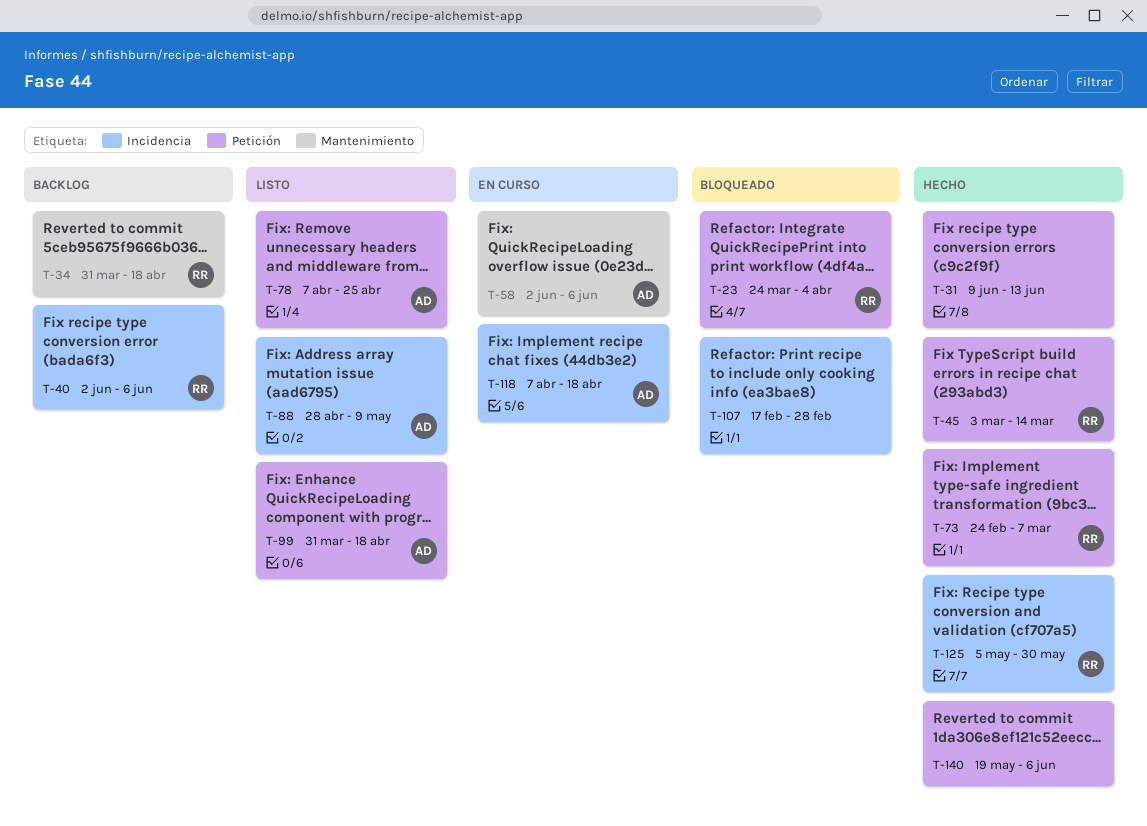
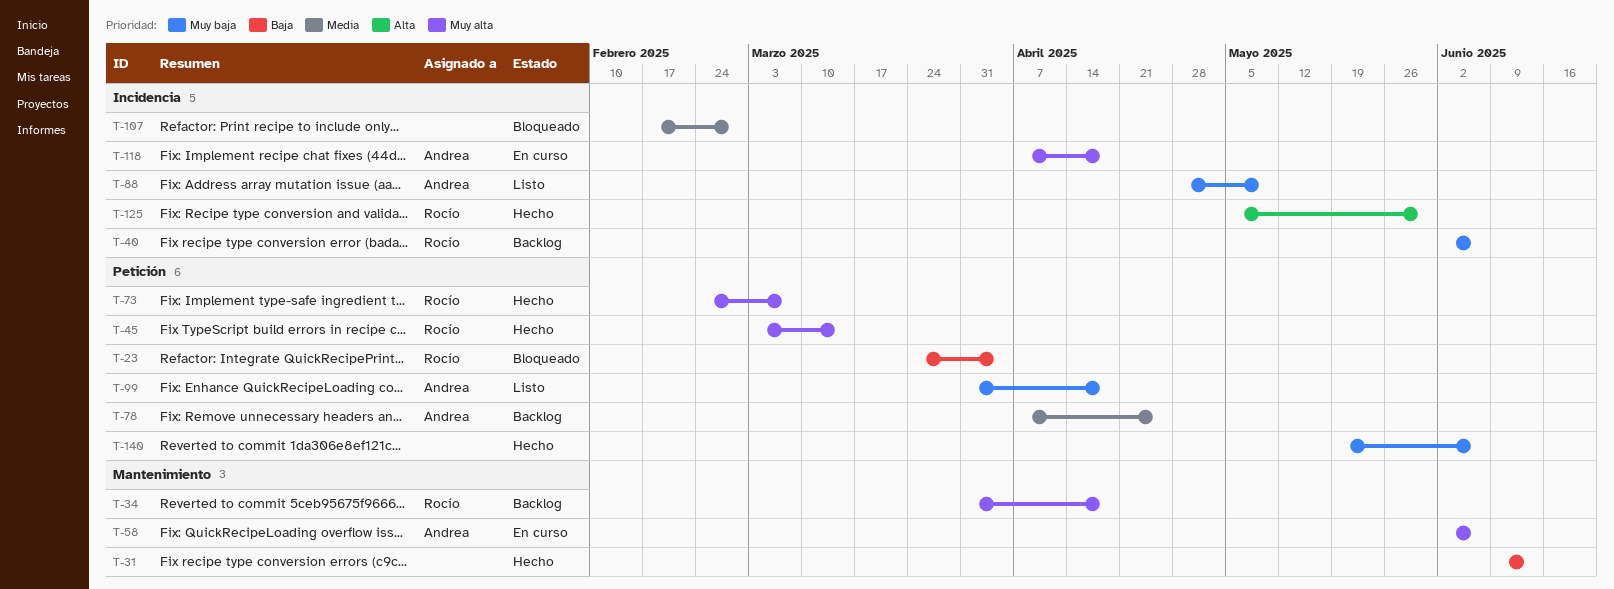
T-31, label: Petición -> Mantenimiento
T-78, status: Listo -> Backlog

